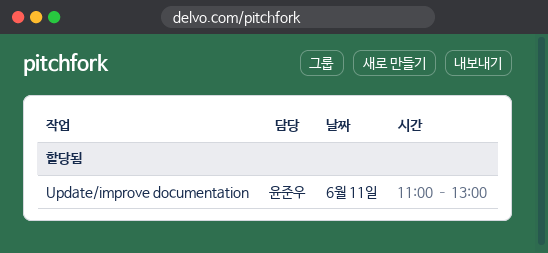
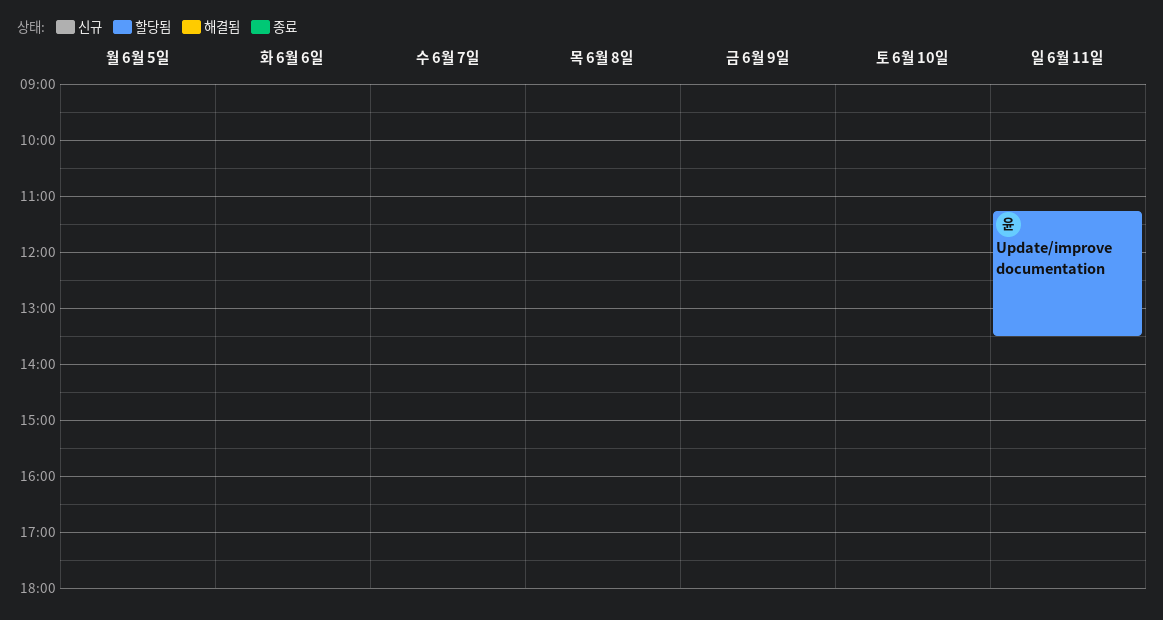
Update/improve documentation, begins: 11:00 -> 11:15
Update/improve documentation, ends: 13:00 -> 13:30

